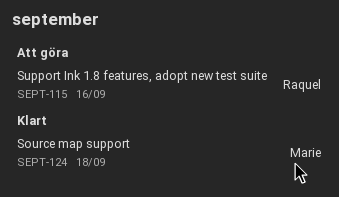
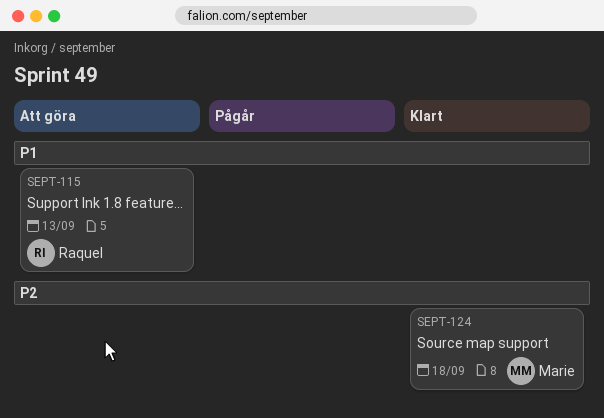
SEPT-115, due: Sep 16 -> Sep 13

